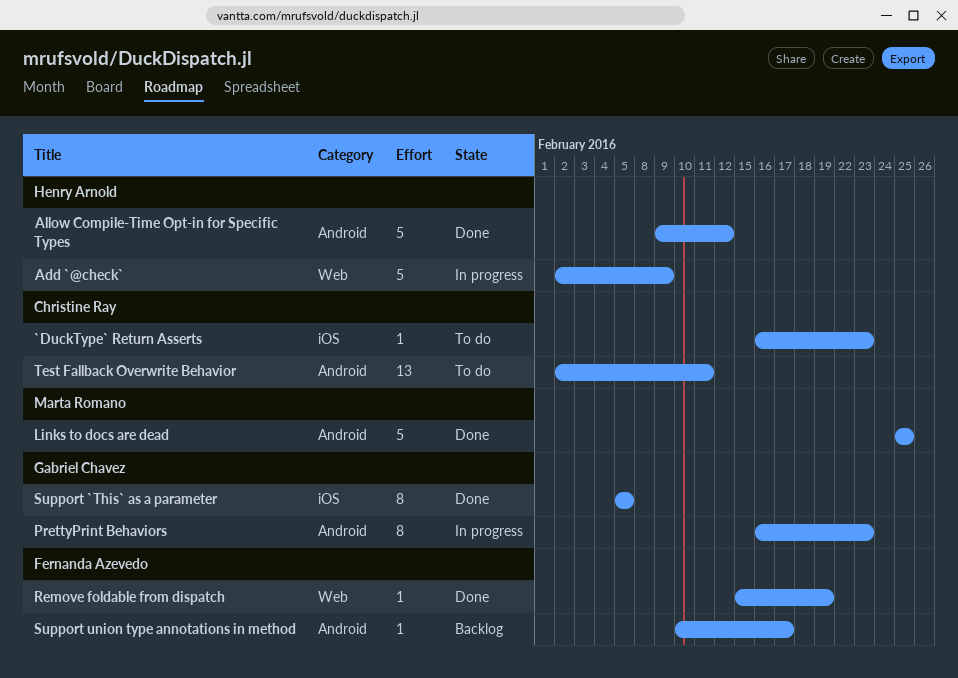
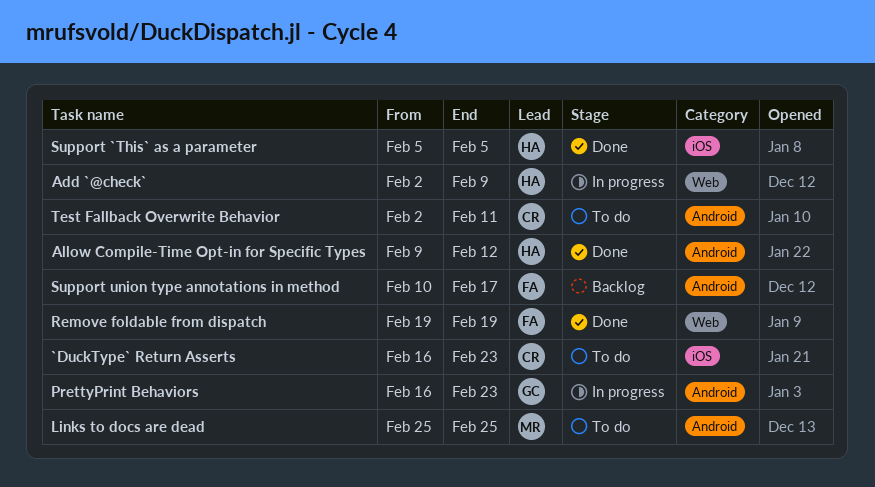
Links to docs are dead, status: Done -> To do
Remove foldable from dispatch, start: Feb 15 -> Feb 19
Support `This` as a parameter, owner: Gabriel Chavez -> Henry Arnold

